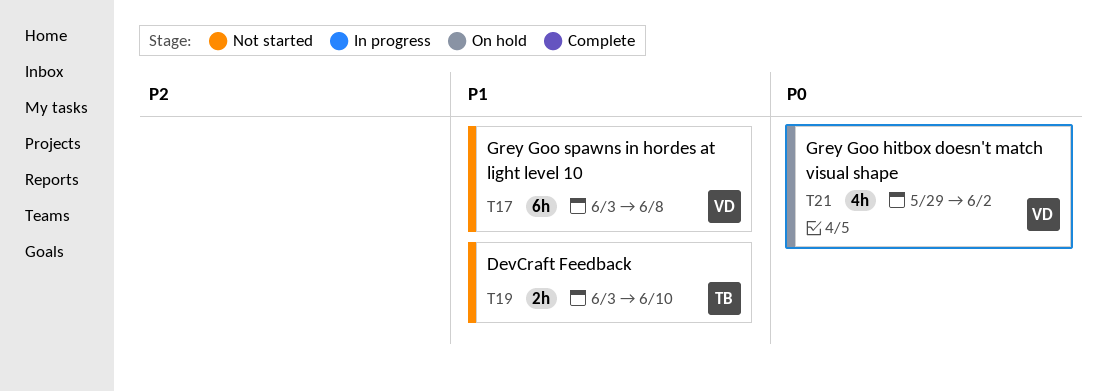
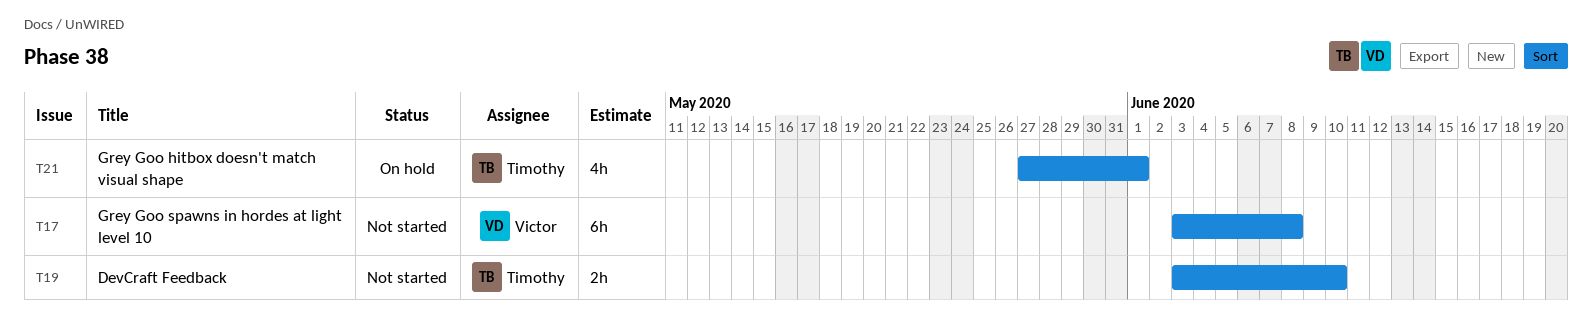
T21, owner: Victor -> Timothy
T21, start: May 29 -> May 27
T21, due: Jun 2 -> Jun 1

